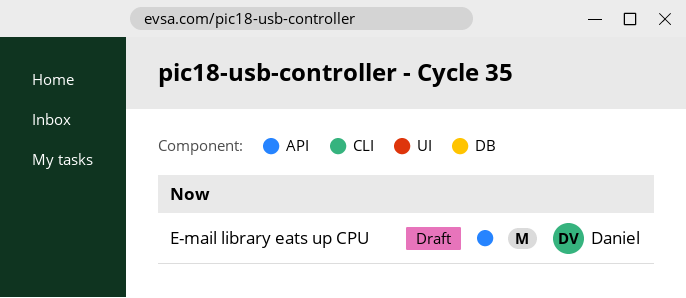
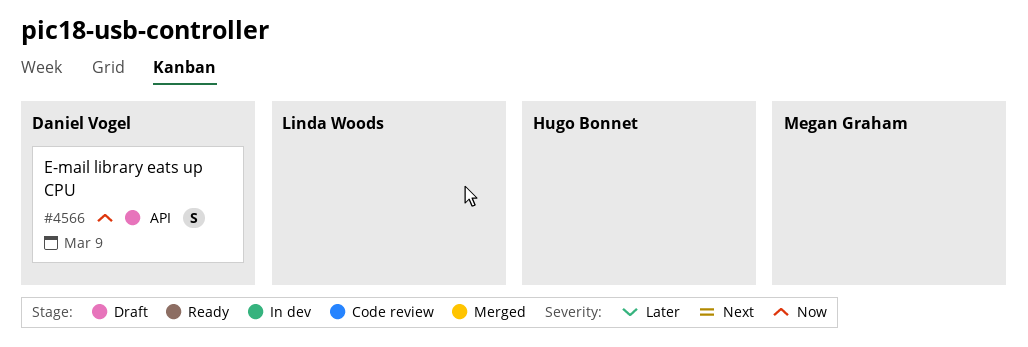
E-mail library eats up CPU, estimate: M -> S

